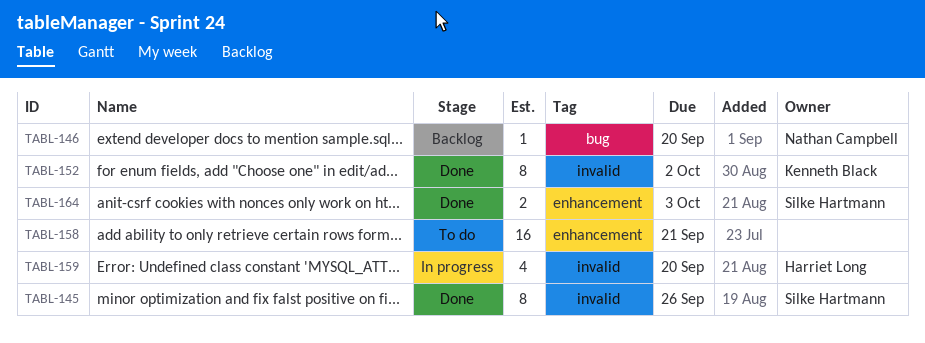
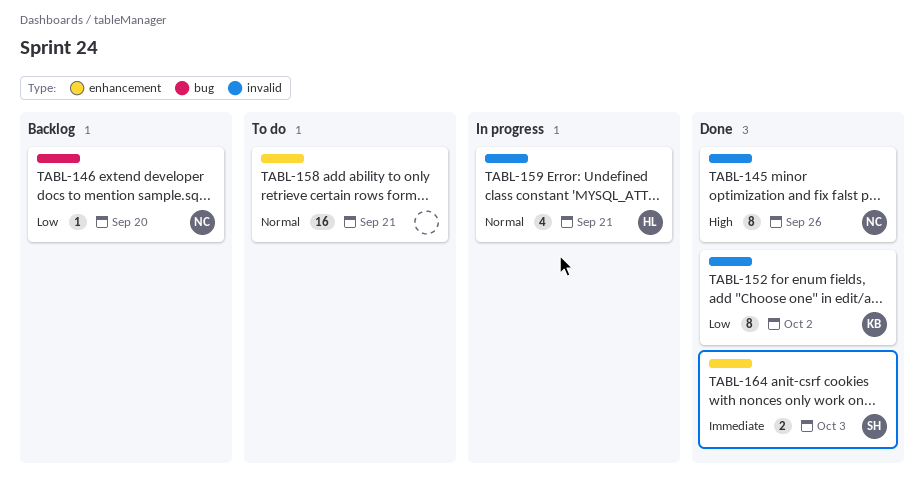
TABL-145, owner: Silke Hartmann -> Nathan Campbell
TABL-159, due: Sep 20 -> Sep 21

